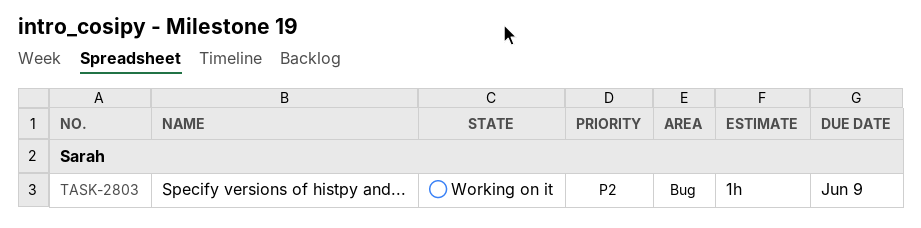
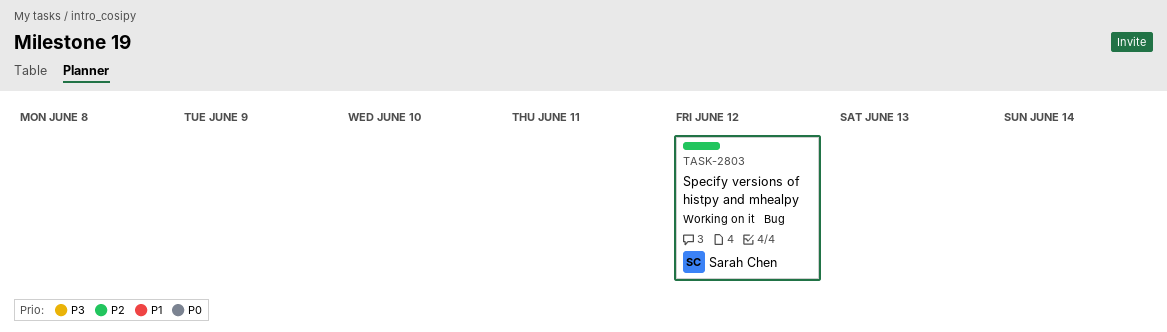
TASK-2803, due: Jun 9 -> Jun 12

